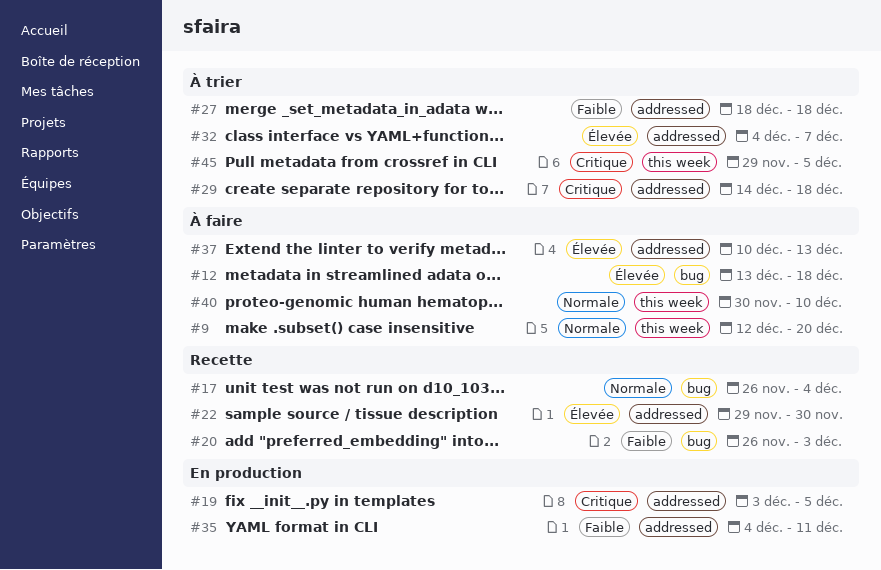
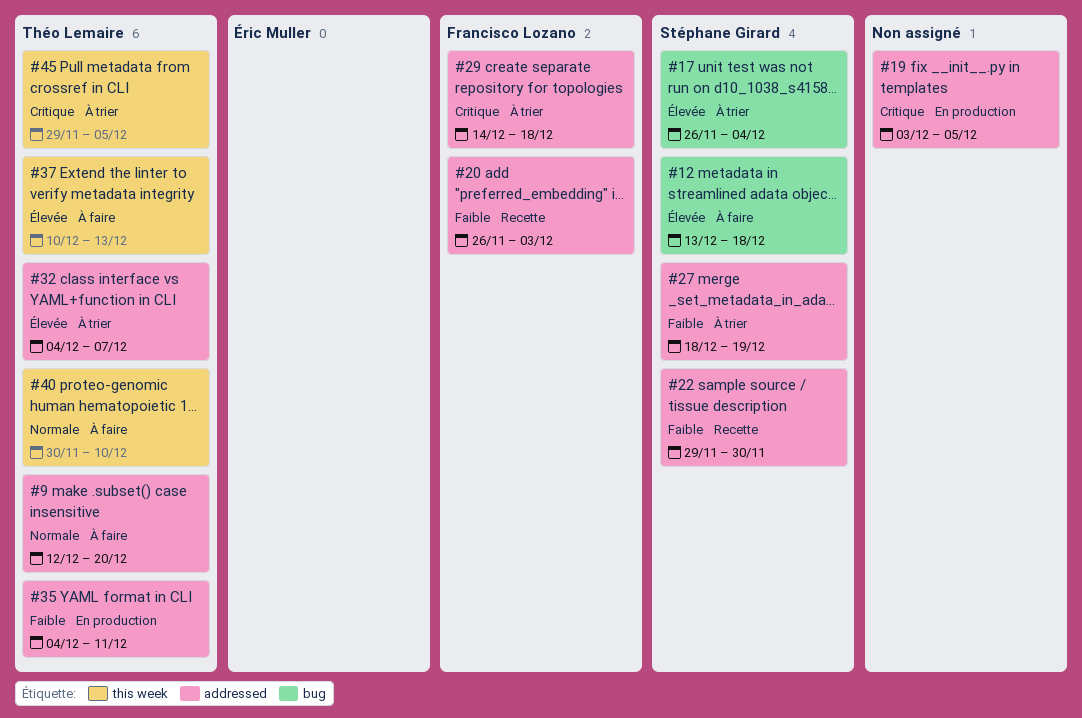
#9, label: this week -> addressed
#17, status: Recette -> À trier
#17, priority: Normale -> Élevée
#20, label: bug -> addressed
#22, priority: Élevée -> Faible
#27, due: Dec 18 -> Dec 19
#37, label: addressed -> this week

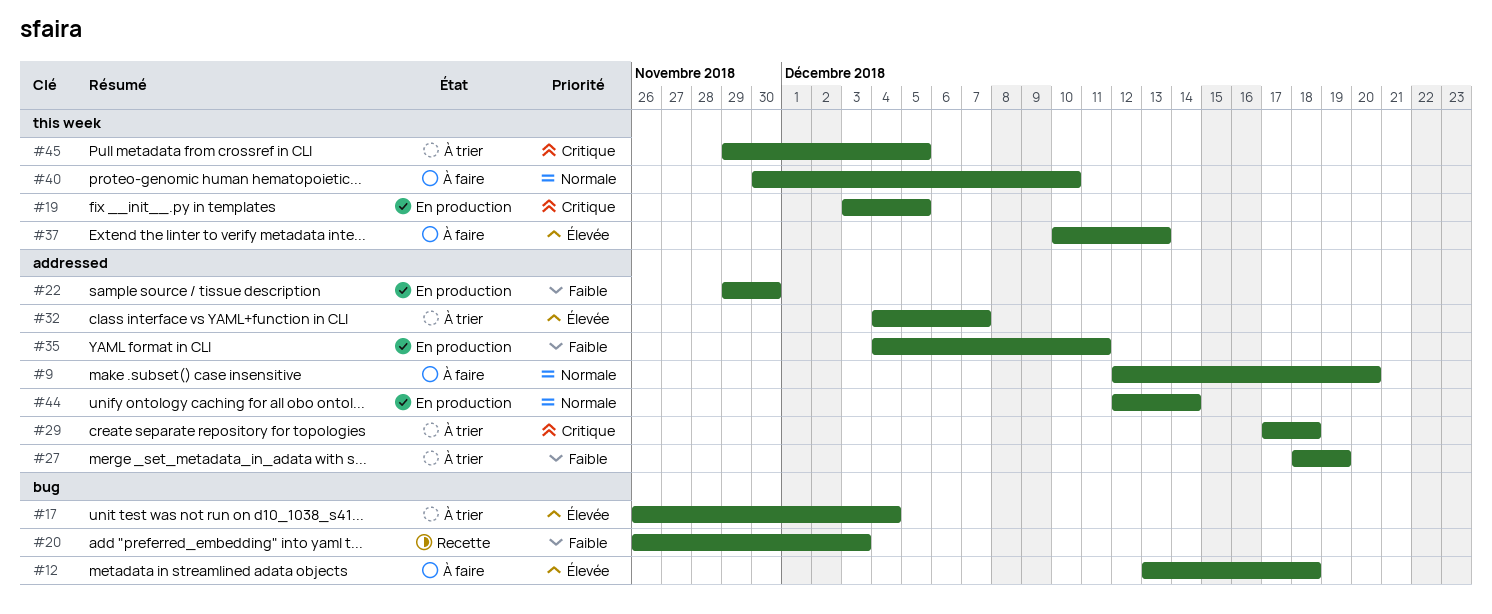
#19, label: addressed -> this week
#20, label: addressed -> bug
#22, status: Recette -> En production
#29, start: Dec 14 -> Dec 17
#44: none -> present

